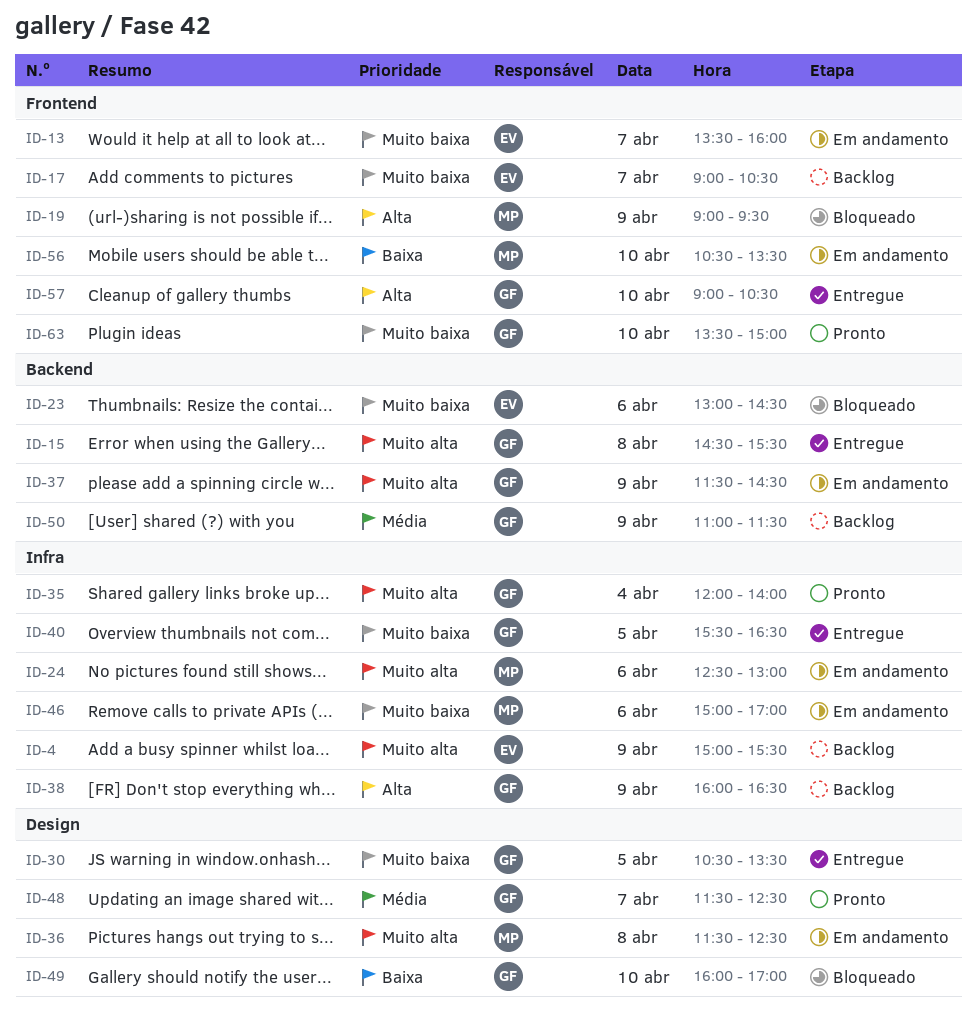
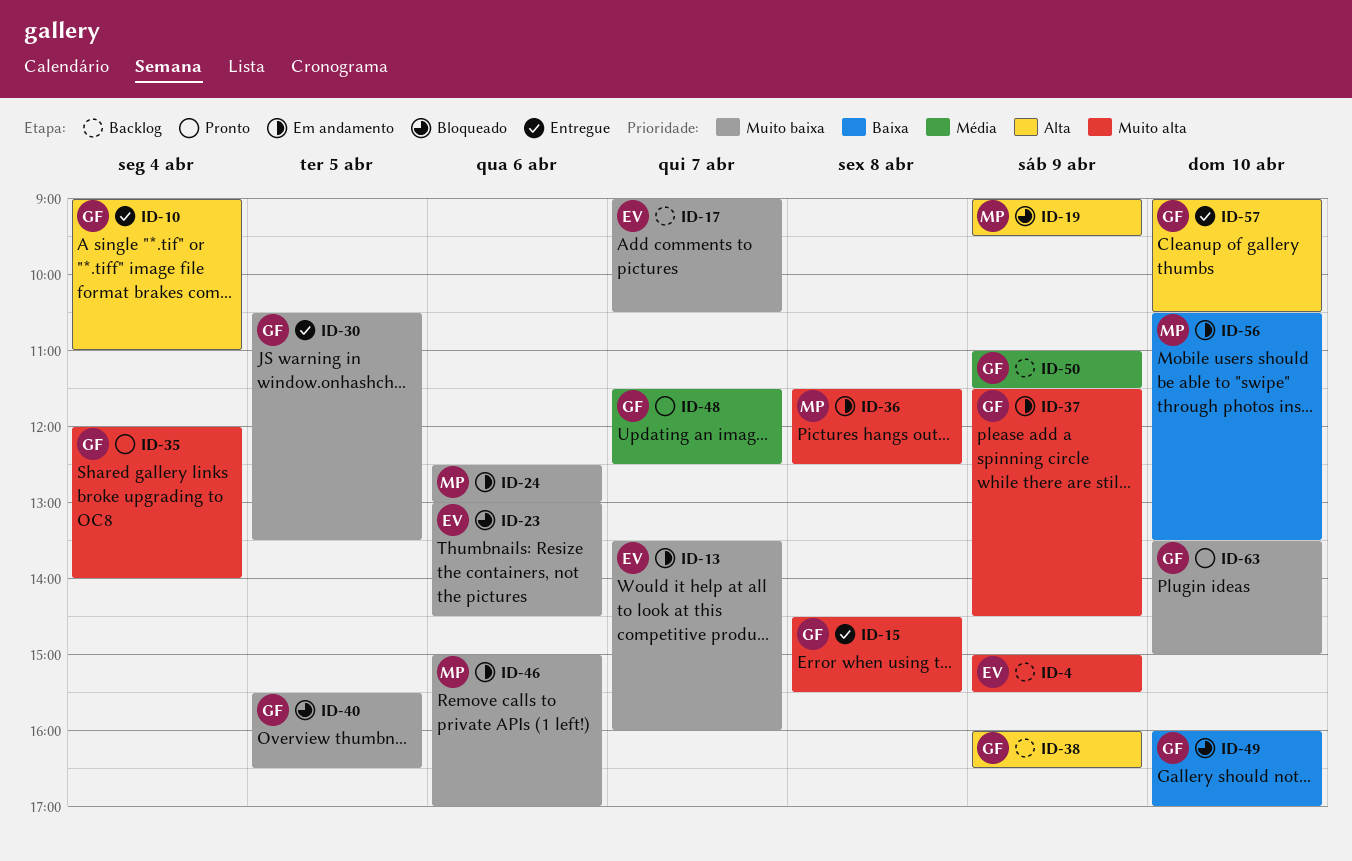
ID-10: none -> present
ID-24, priority: Muito alta -> Muito baixa
ID-40, status: Entregue -> Bloqueado

